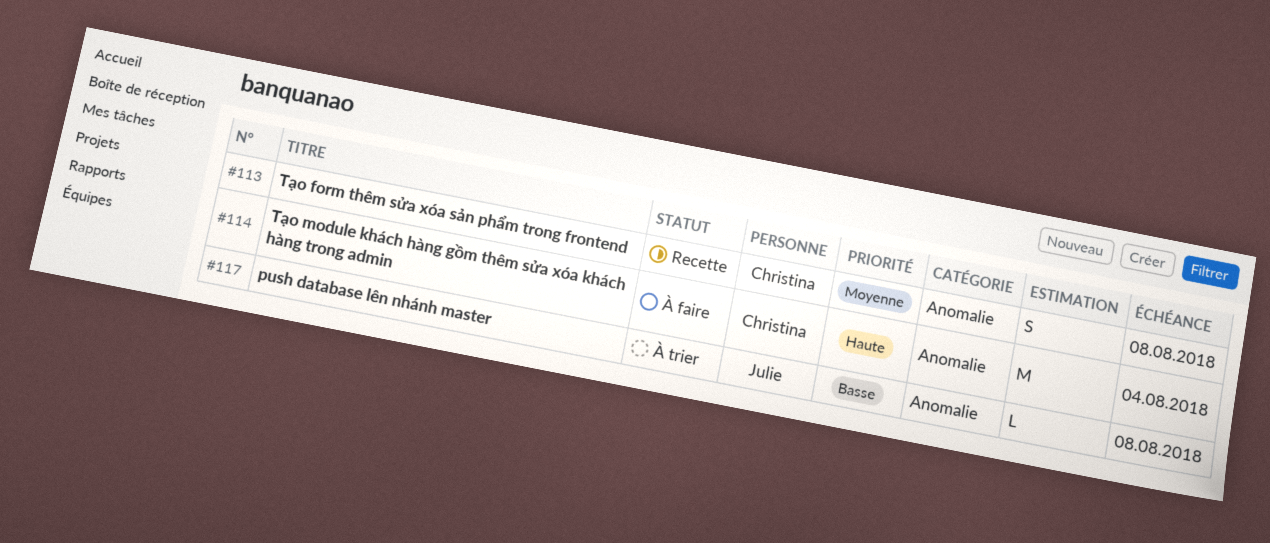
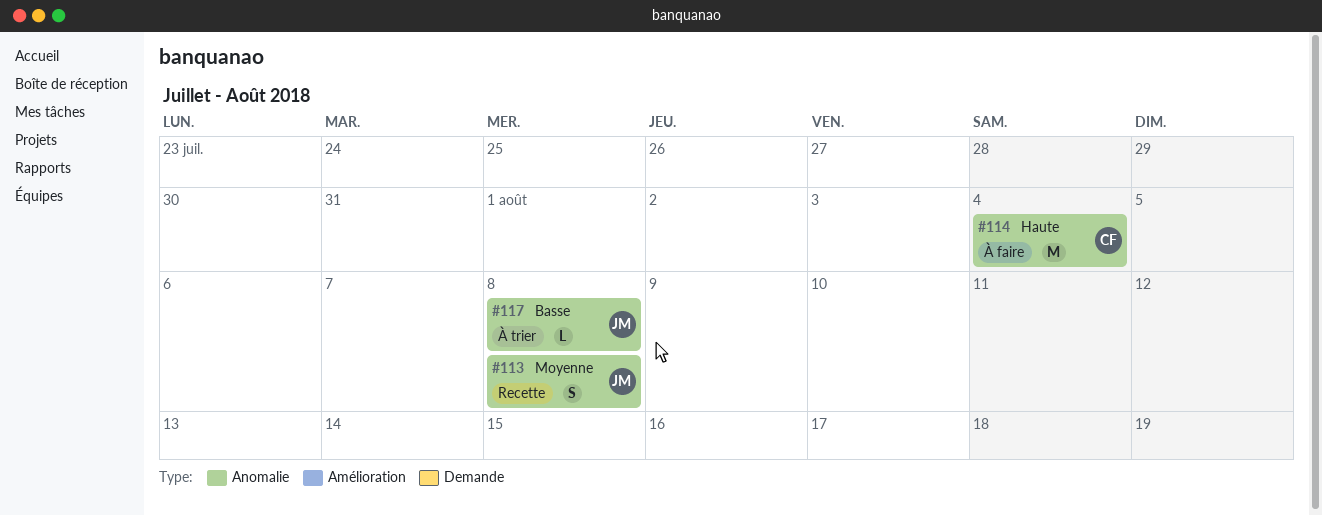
#113, owner: Christina -> Julie

